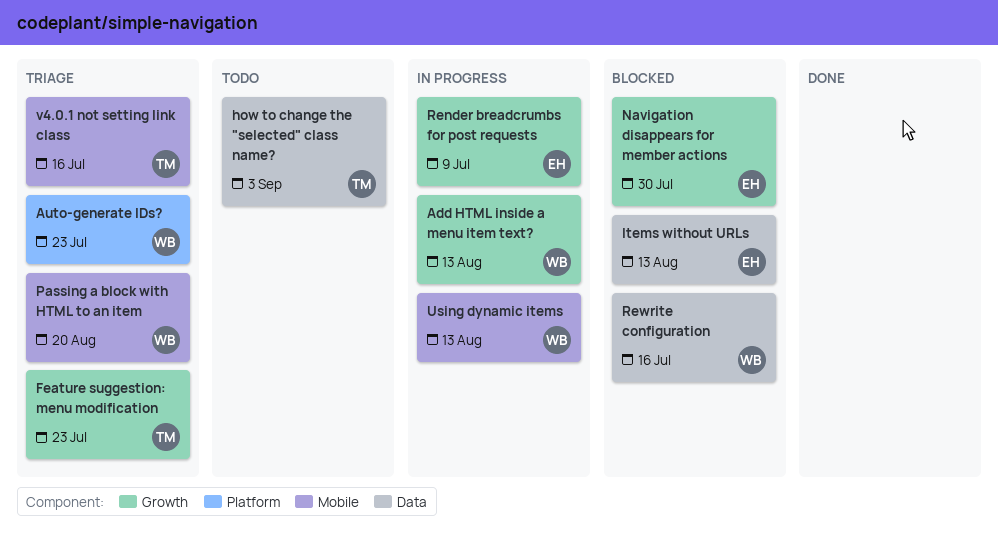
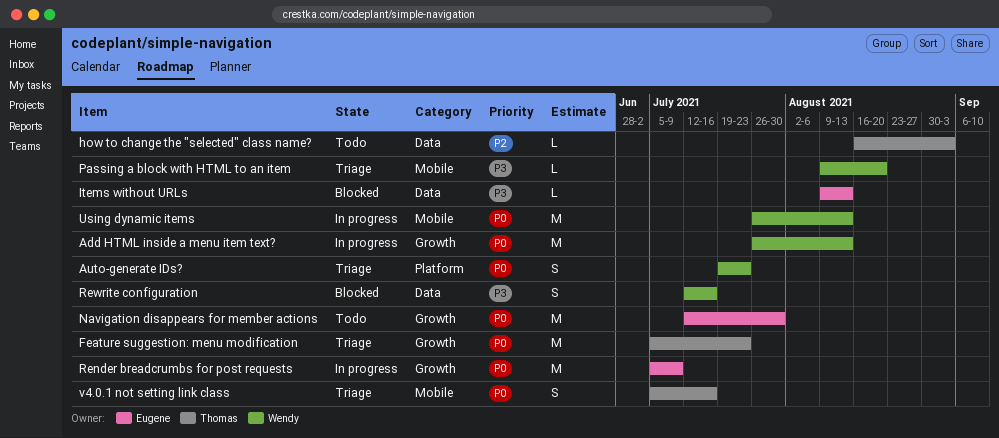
Navigation disappears for member actions, status: Blocked -> Todo

